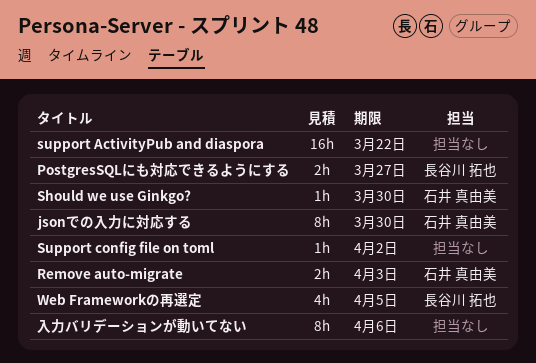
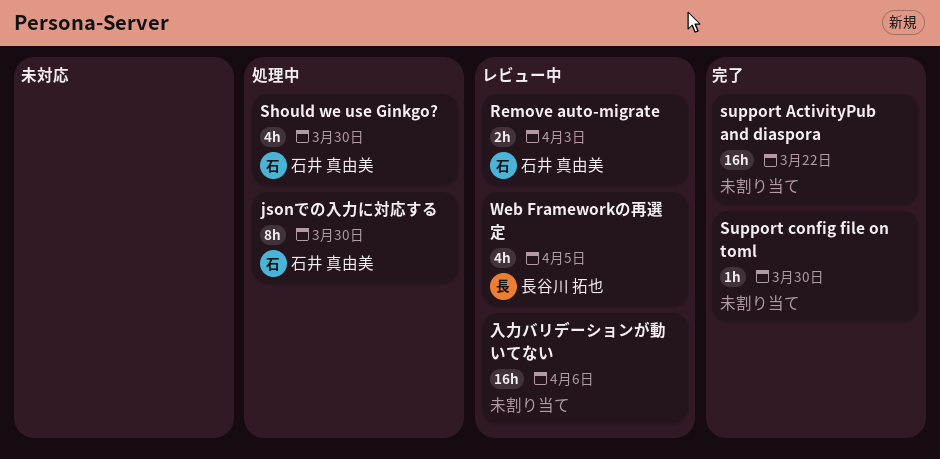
PostgresSQLにも対応できるようにする: present -> none
Should we use Ginkgo?, estimate: 1h -> 4h
Support config file on toml, due: Apr 2 -> Mar 30
入力バリデーションが動いてない, estimate: 8h -> 16h

